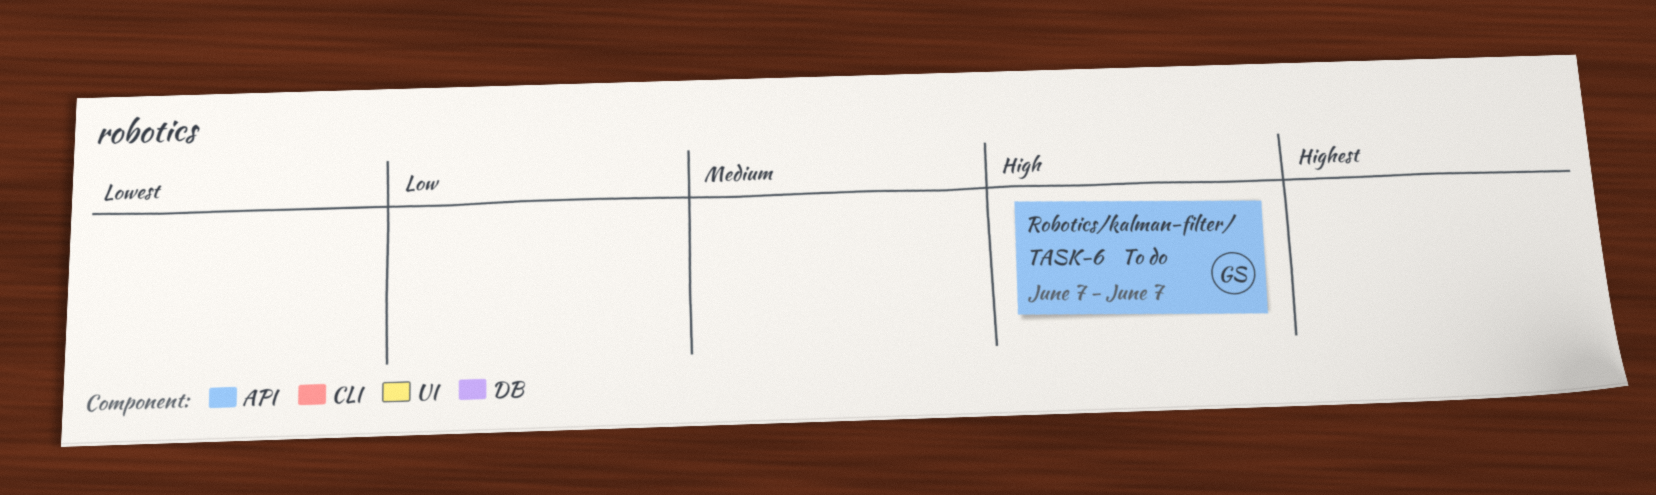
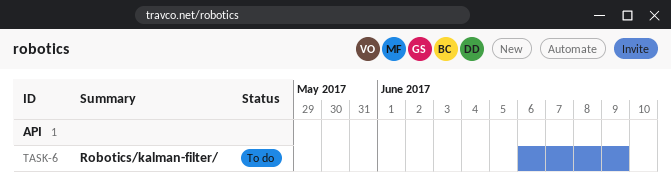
TASK-6, start: Jun 7 -> Jun 6
TASK-6, due: Jun 7 -> Jun 9

